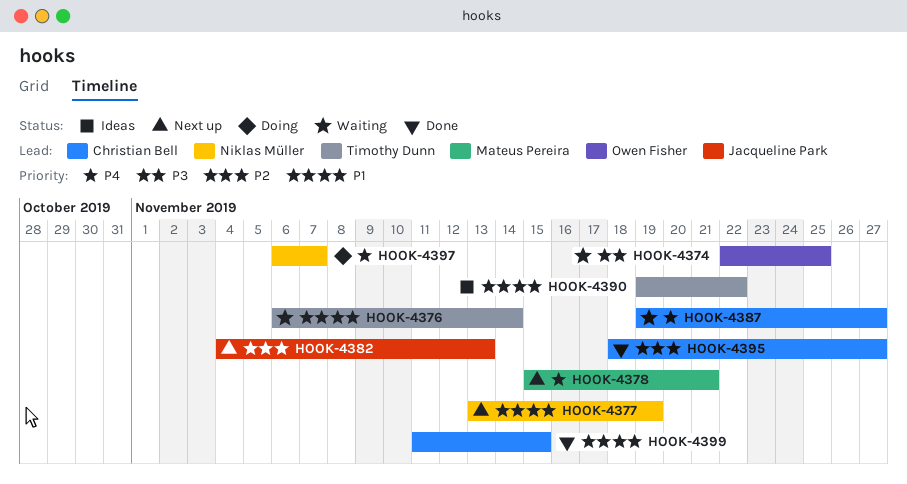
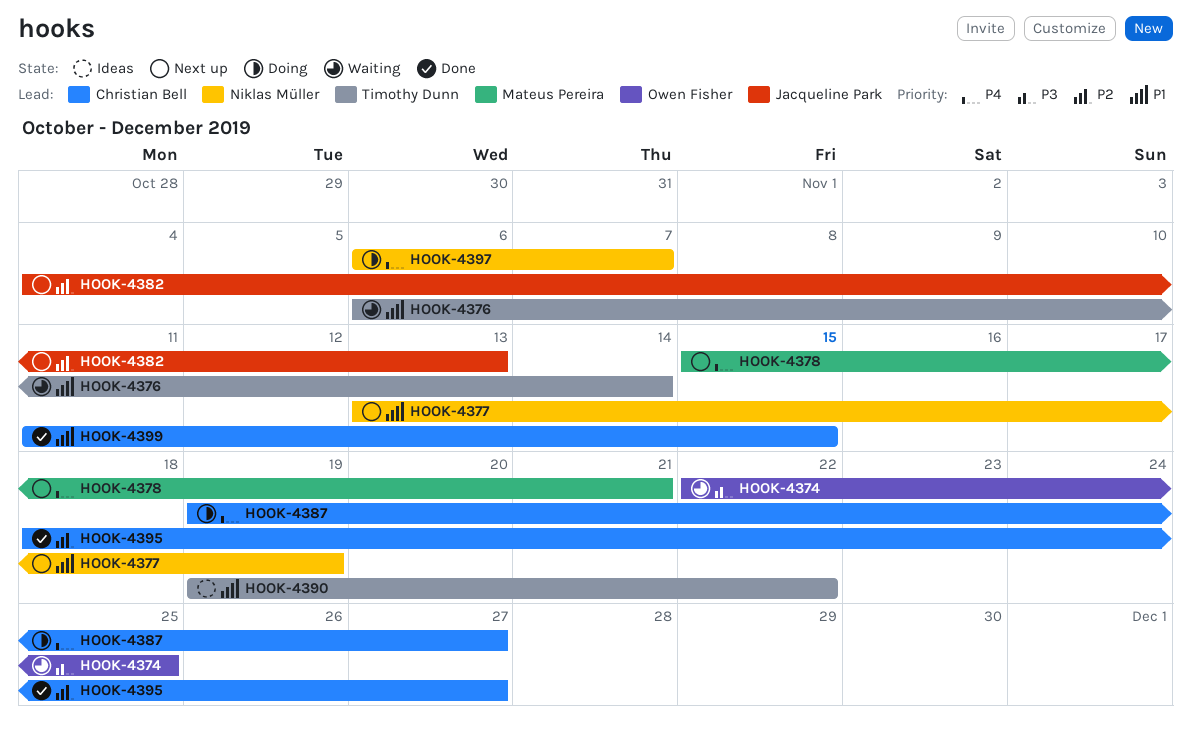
HOOK-4387, status: Waiting -> Doing

